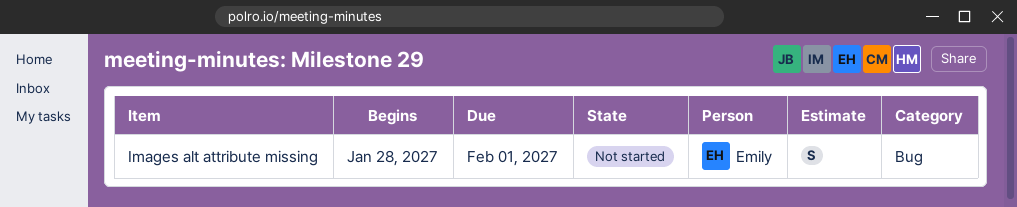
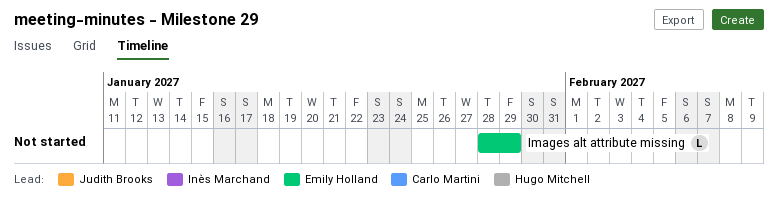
Images alt attribute missing, estimate: S -> L
Images alt attribute missing, due: Feb 1 -> Jan 29

